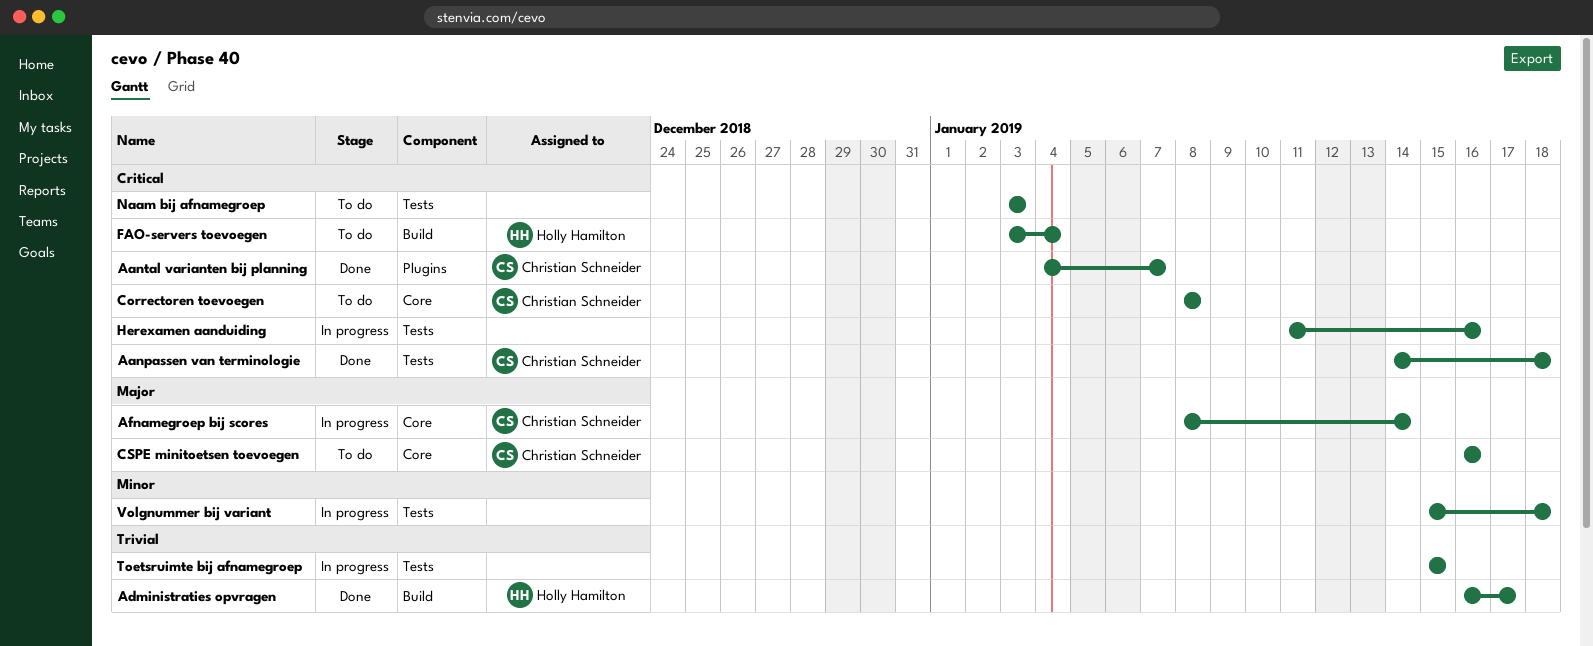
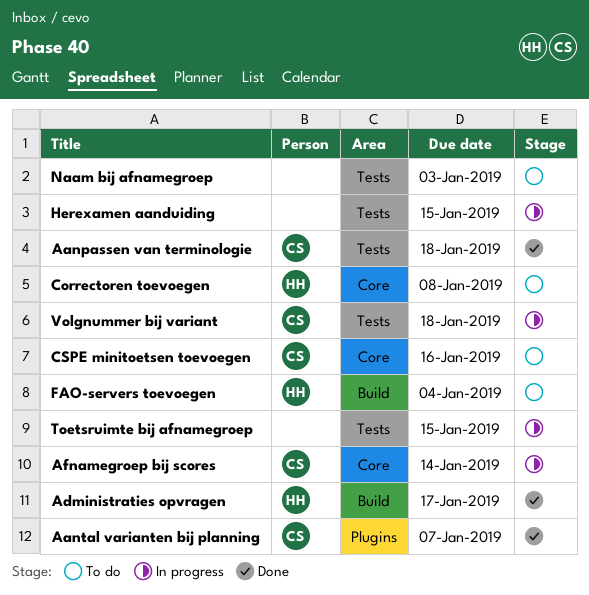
Correctoren toevoegen, owner: Christian Schneider -> Holly Hamilton
Herexamen aanduiding, due: Jan 16 -> Jan 15
Volgnummer bij variant, owner: none -> Christian Schneider

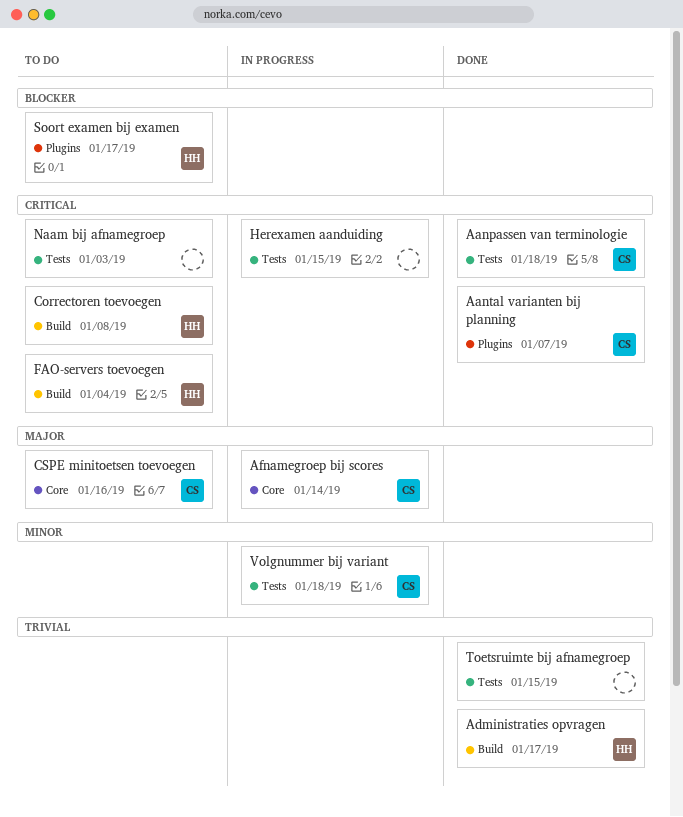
Correctoren toevoegen, label: Core -> Build
Soort examen bij examen: none -> present
Toetsruimte bij afnamegroep, status: In progress -> Done

